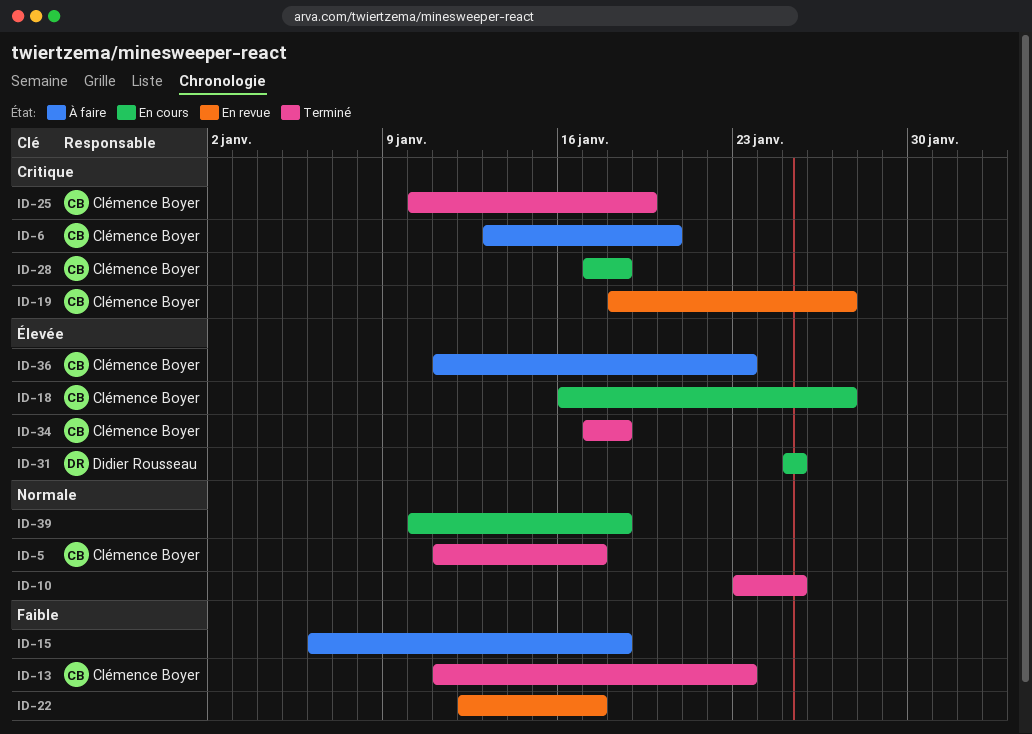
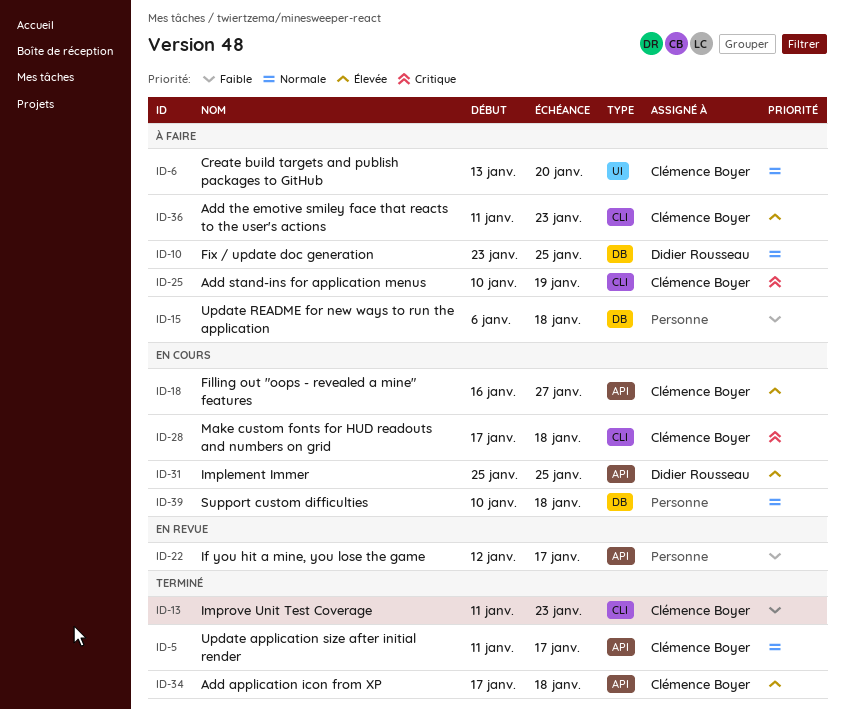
ID-6, priority: Critique -> Normale
ID-10, status: Terminé -> À faire
ID-10, owner: none -> Didier Rousseau
ID-19: present -> none
ID-25, status: Terminé -> À faire

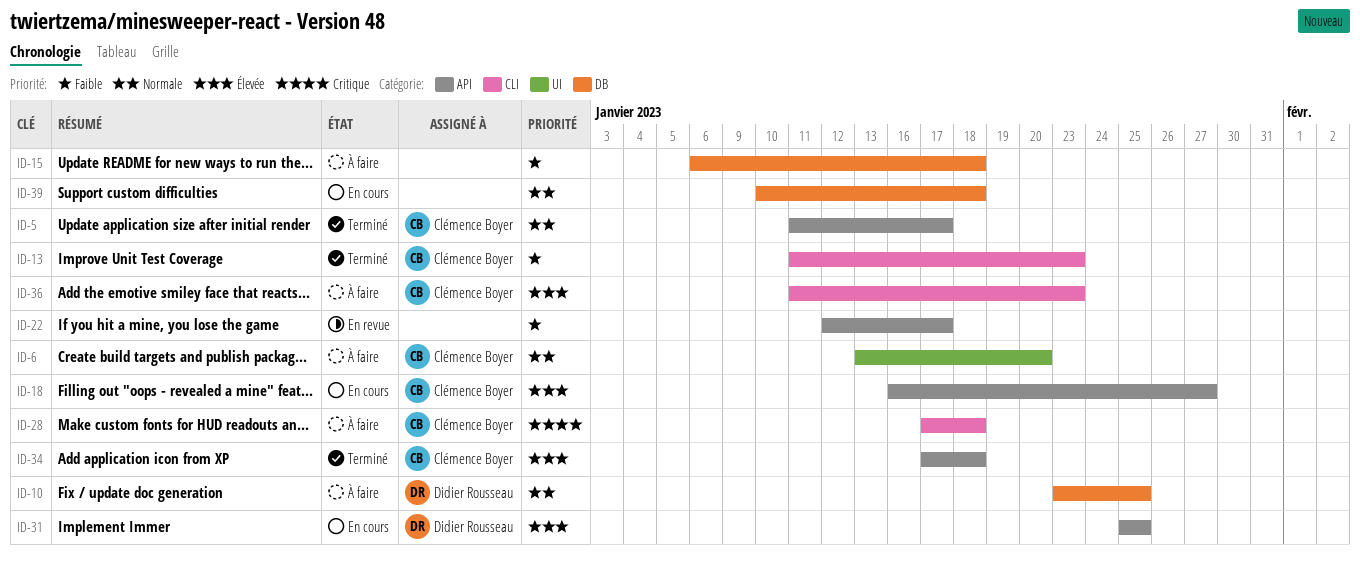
ID-25: present -> none
ID-28, status: En cours -> À faire

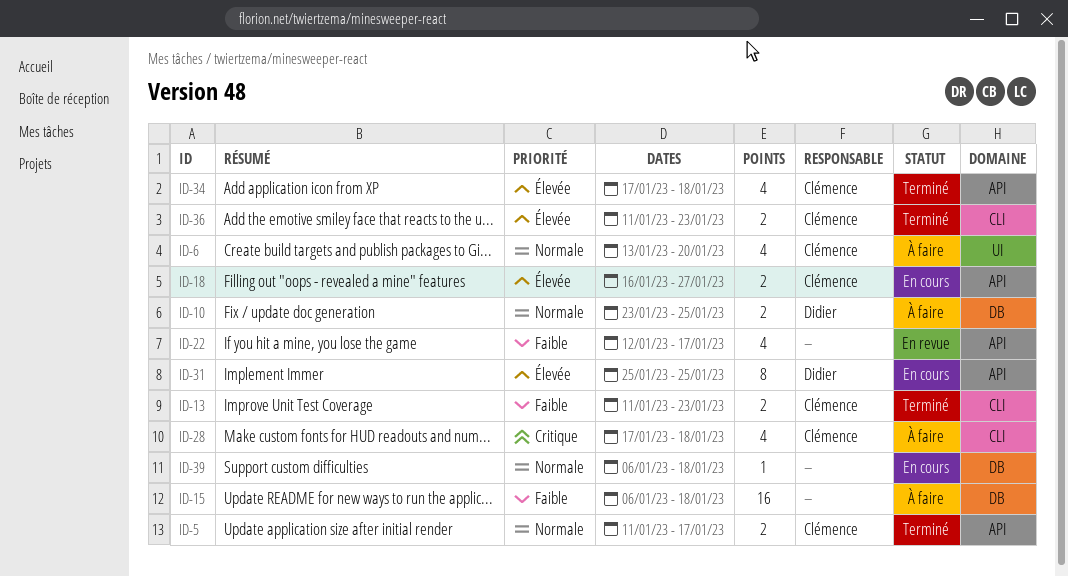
ID-36, status: À faire -> Terminé
ID-39, start: Jan 10 -> Jan 6

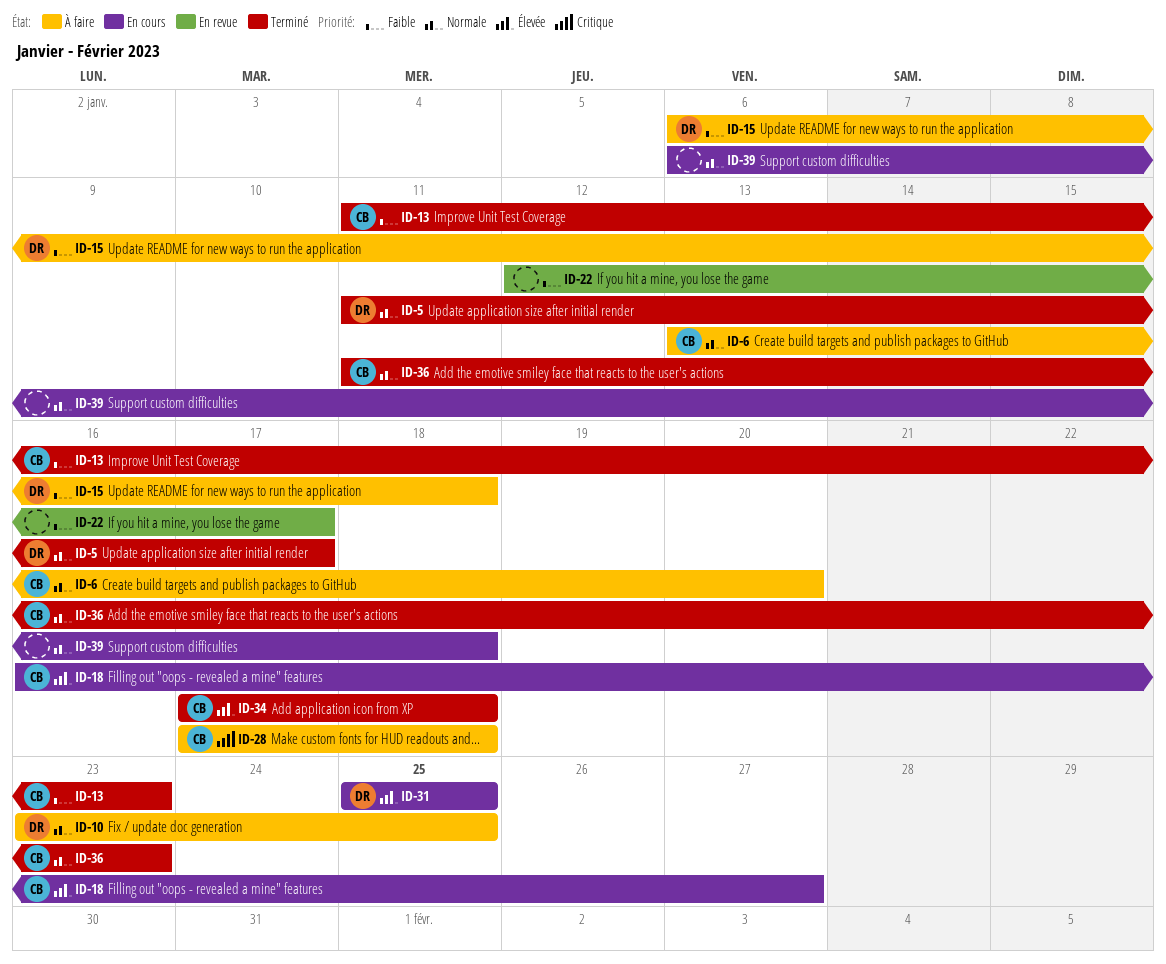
ID-5, owner: Clémence -> Didier
ID-15, owner: none -> Didier
ID-36, priority: Élevée -> Normale

